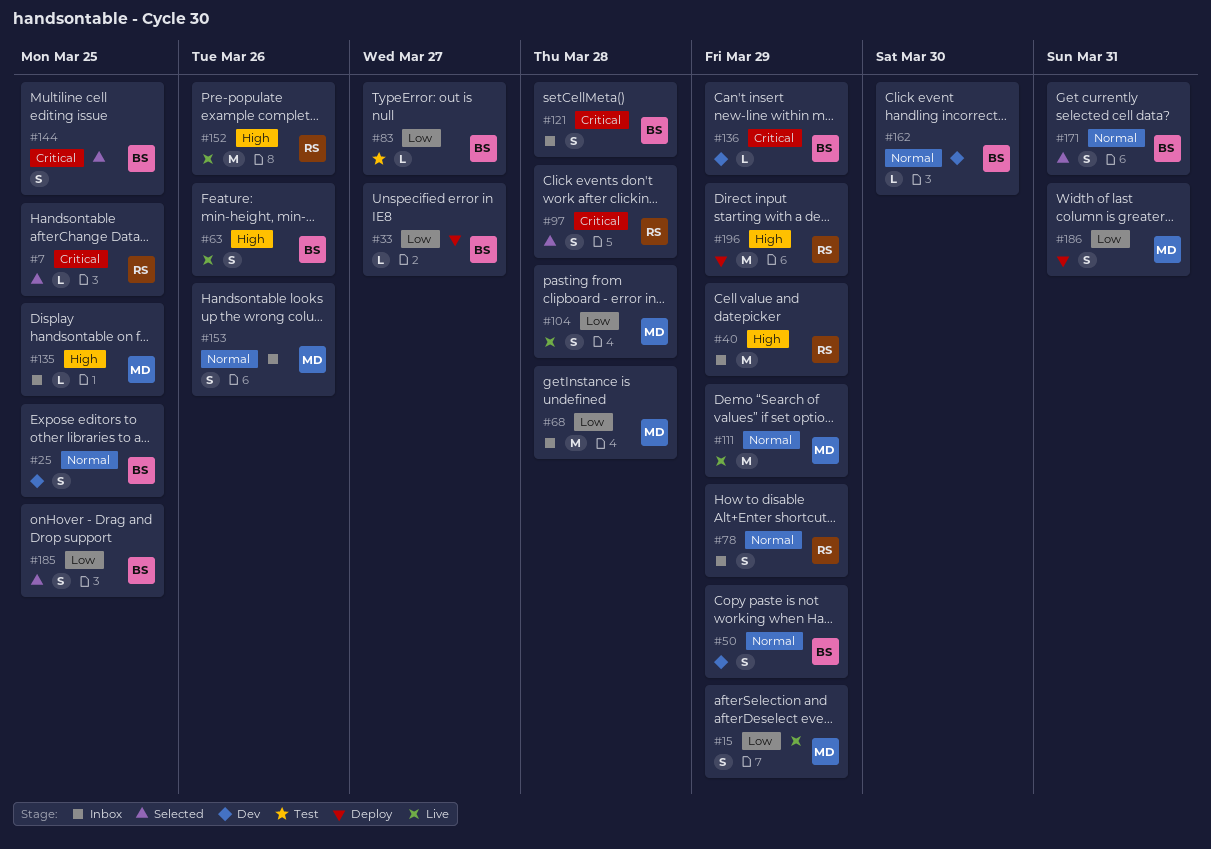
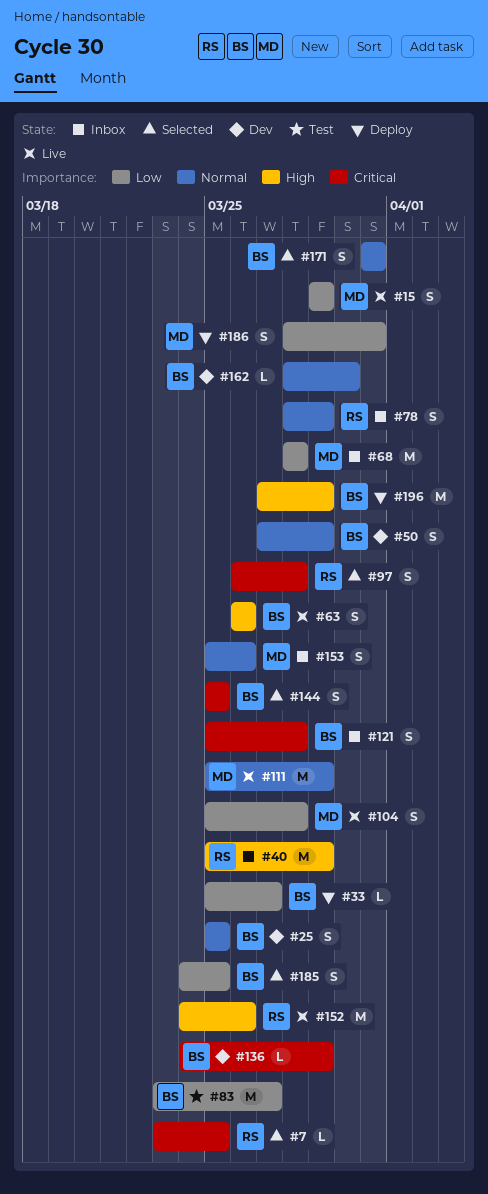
#83, estimate: L -> M
#135: present -> none
#196, owner: RS -> BS

